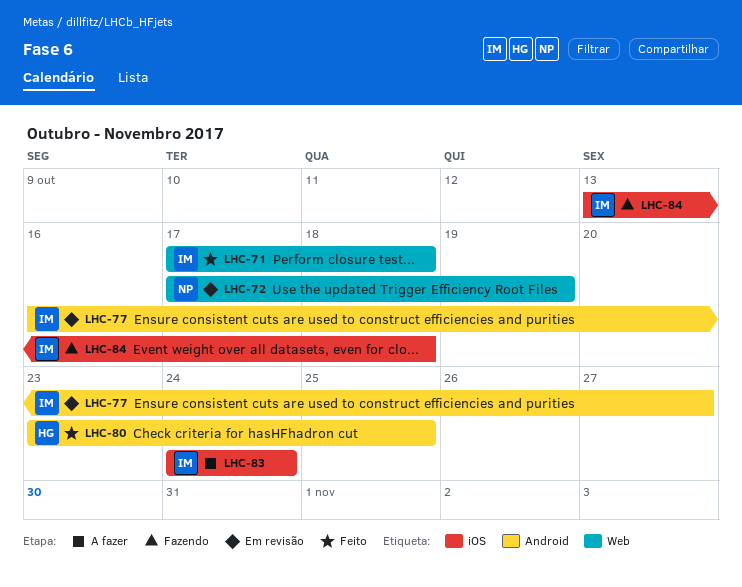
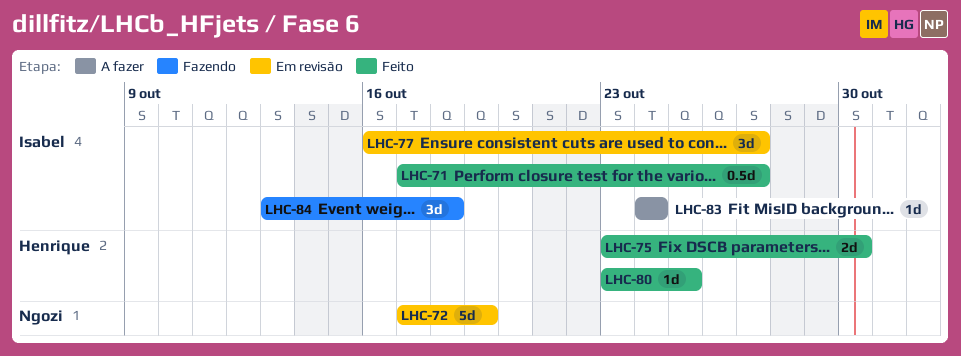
LHC-71, due: Oct 18 -> Oct 27
LHC-75: none -> present

